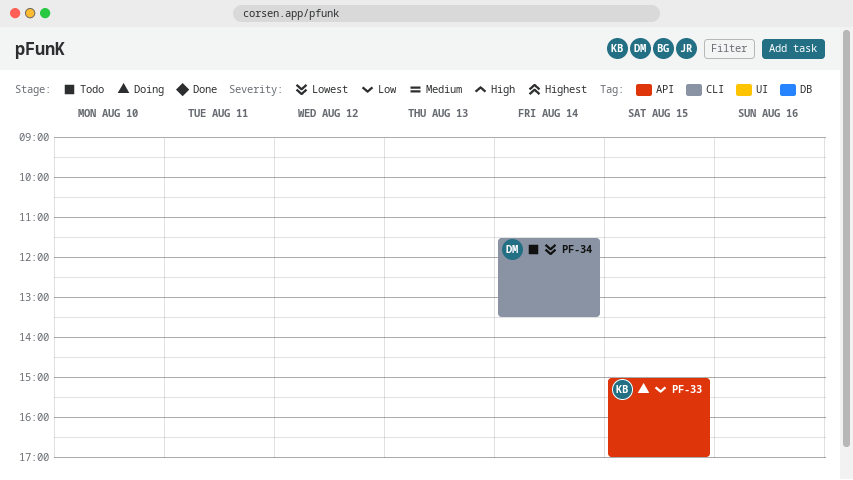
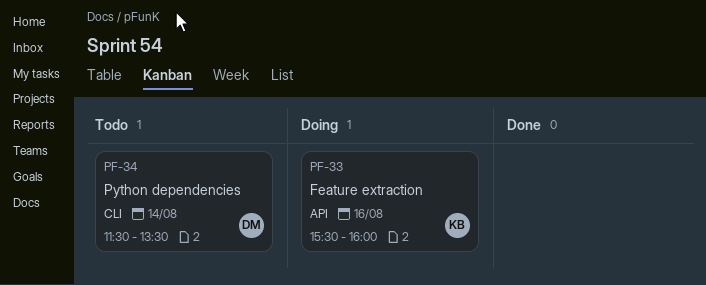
PF-33, day: Aug 15 -> Aug 16
PF-33, begins: 15:00 -> 15:30
PF-33, ends: 17:00 -> 16:00

